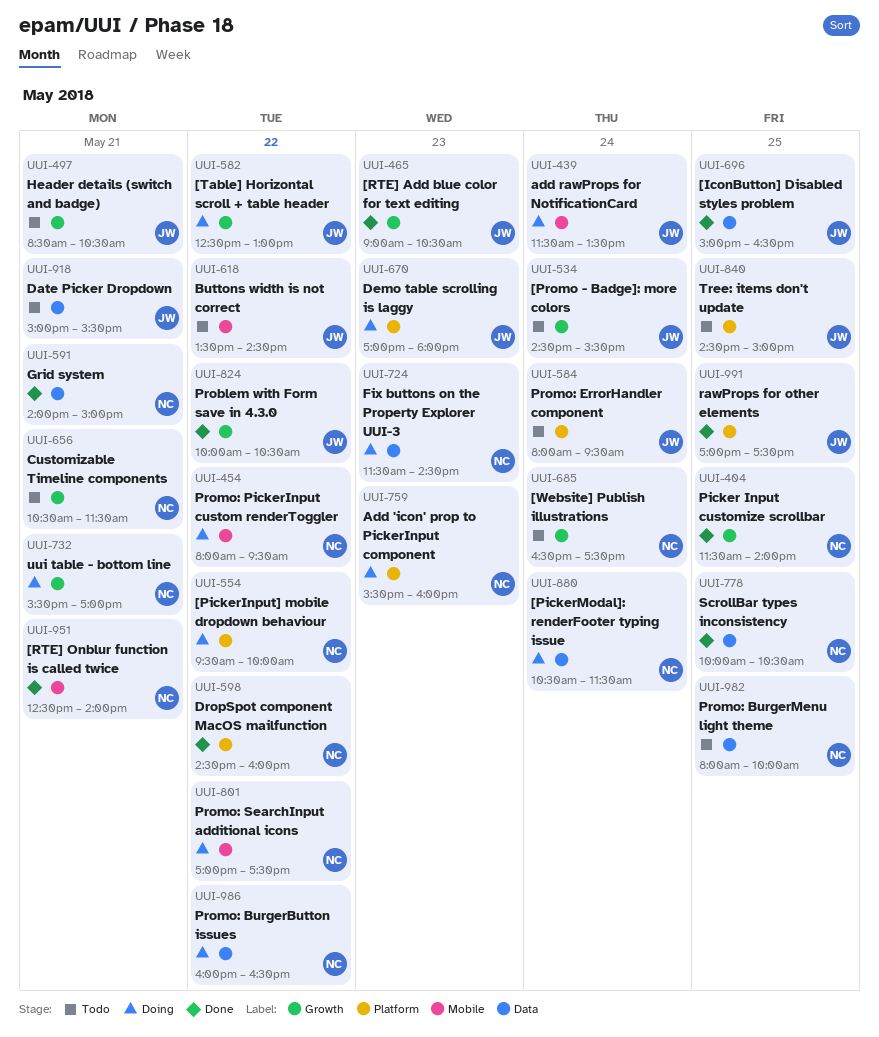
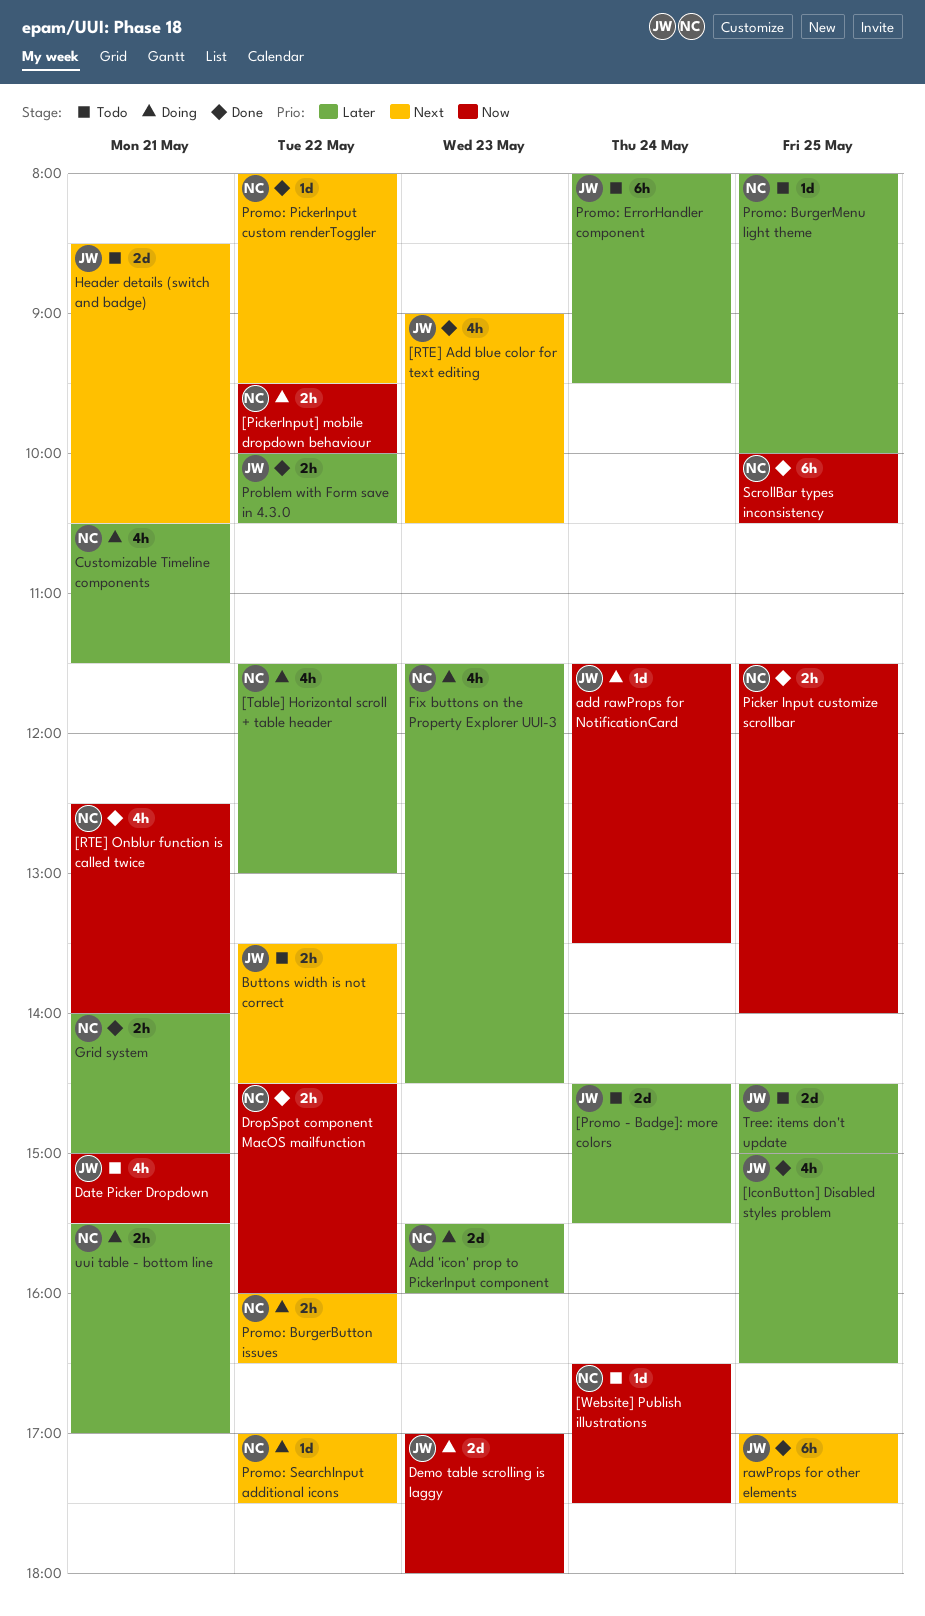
[PickerModal]: renderFooter typing issue: present -> none
[Table] Horizontal scroll + table header, owner: JW -> NC
[Table] Horizontal scroll + table header, begins: 12:30 -> 11:30
Customizable Timeline components, status: Todo -> Doing
Promo: PickerInput custom renderToggler, status: Doing -> Done

